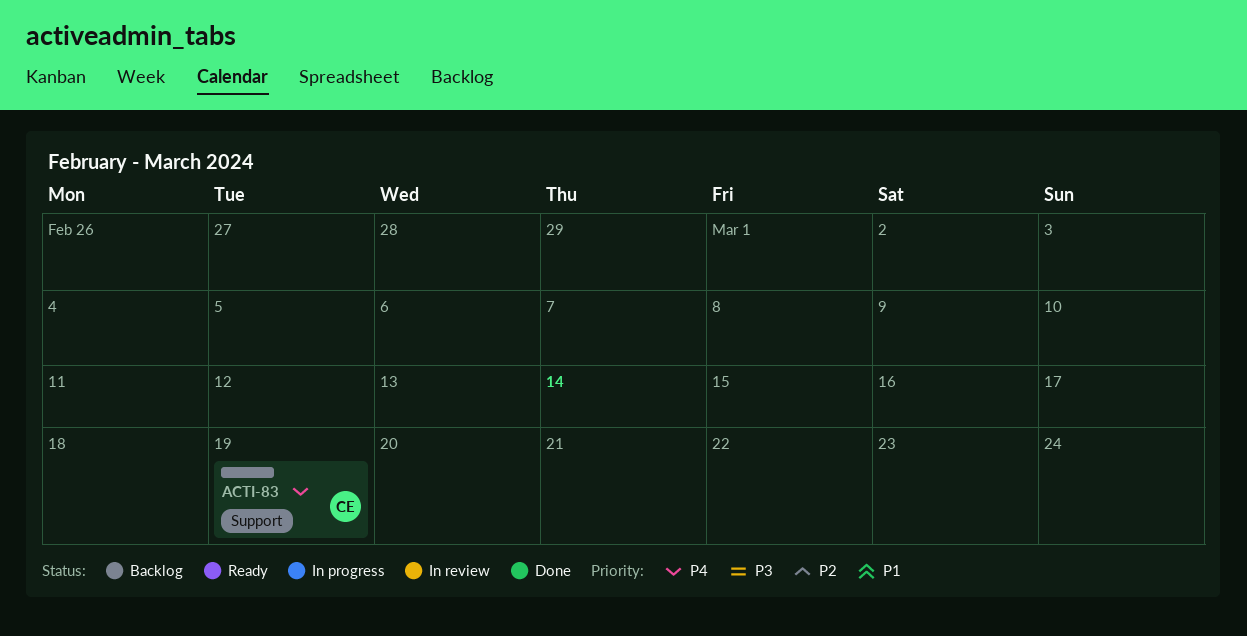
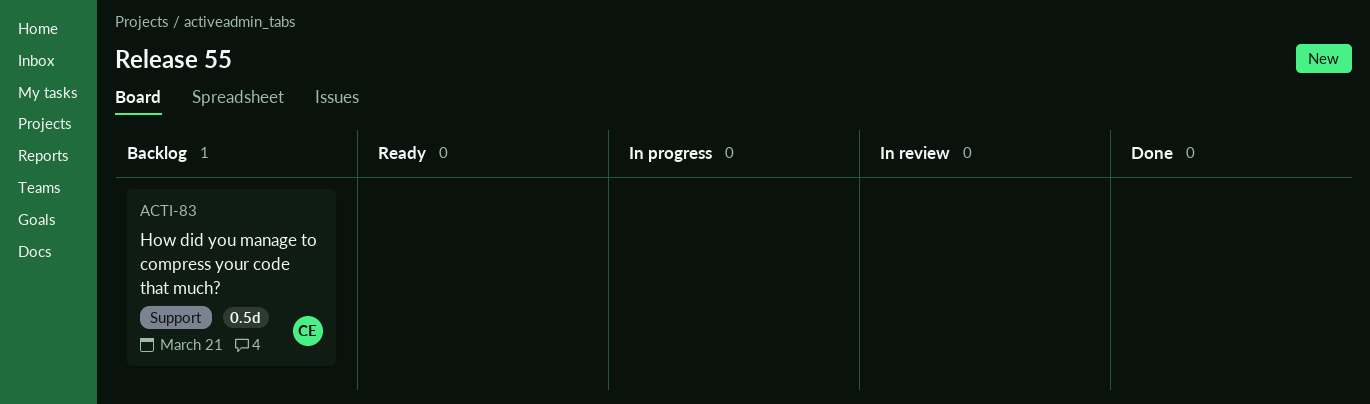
ACTI-83, due: Mar 19 -> Mar 21

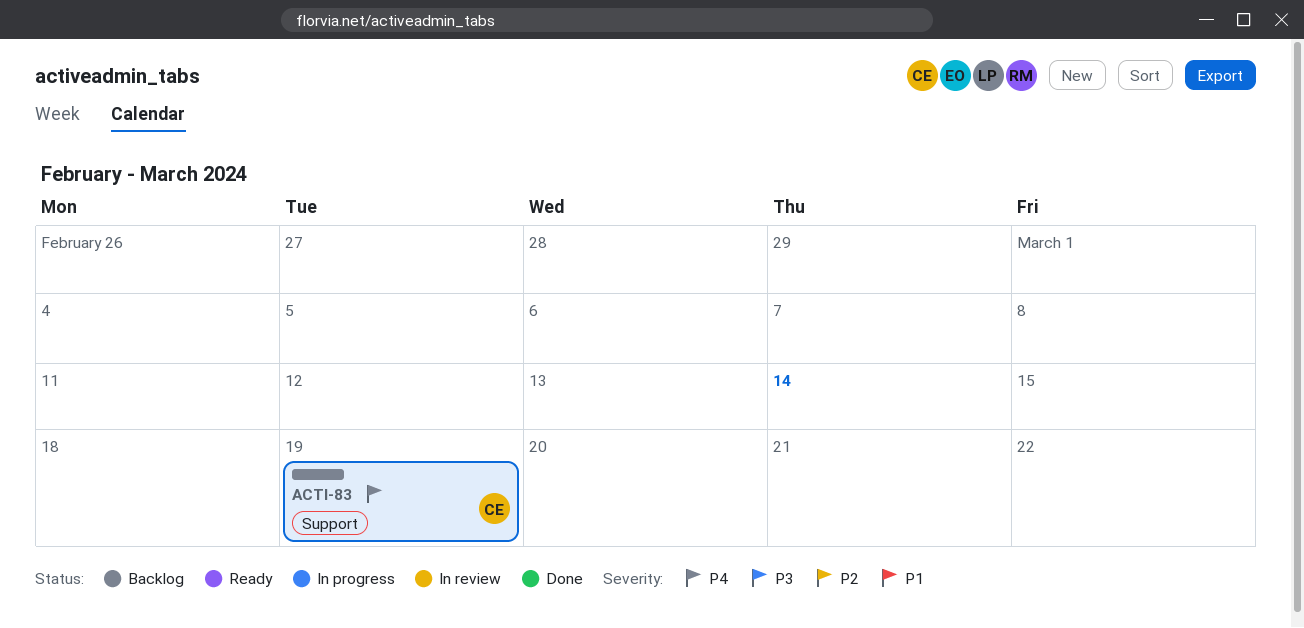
ACTI-83, due: Mar 21 -> Mar 19

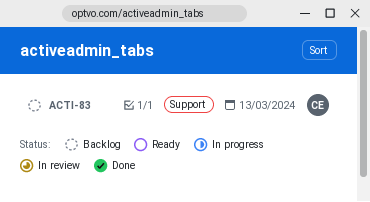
ACTI-83, due: Mar 19 -> Mar 13

